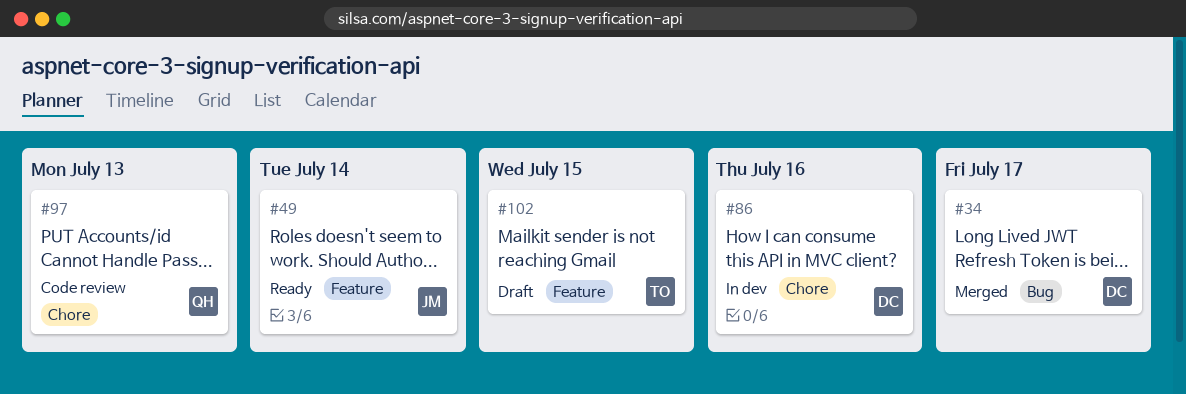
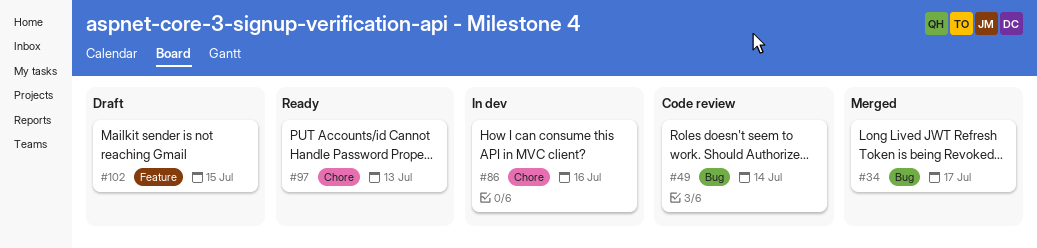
#49, status: Ready -> Code review
#49, label: Feature -> Bug
#97, status: Code review -> Ready

